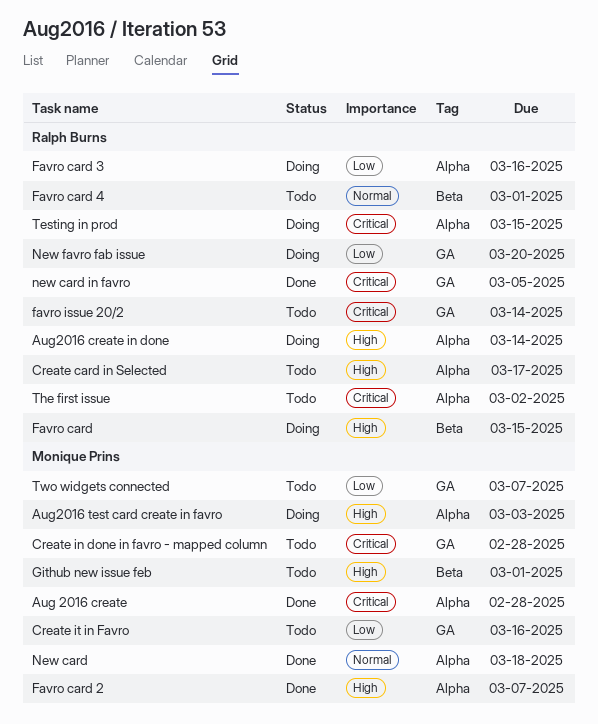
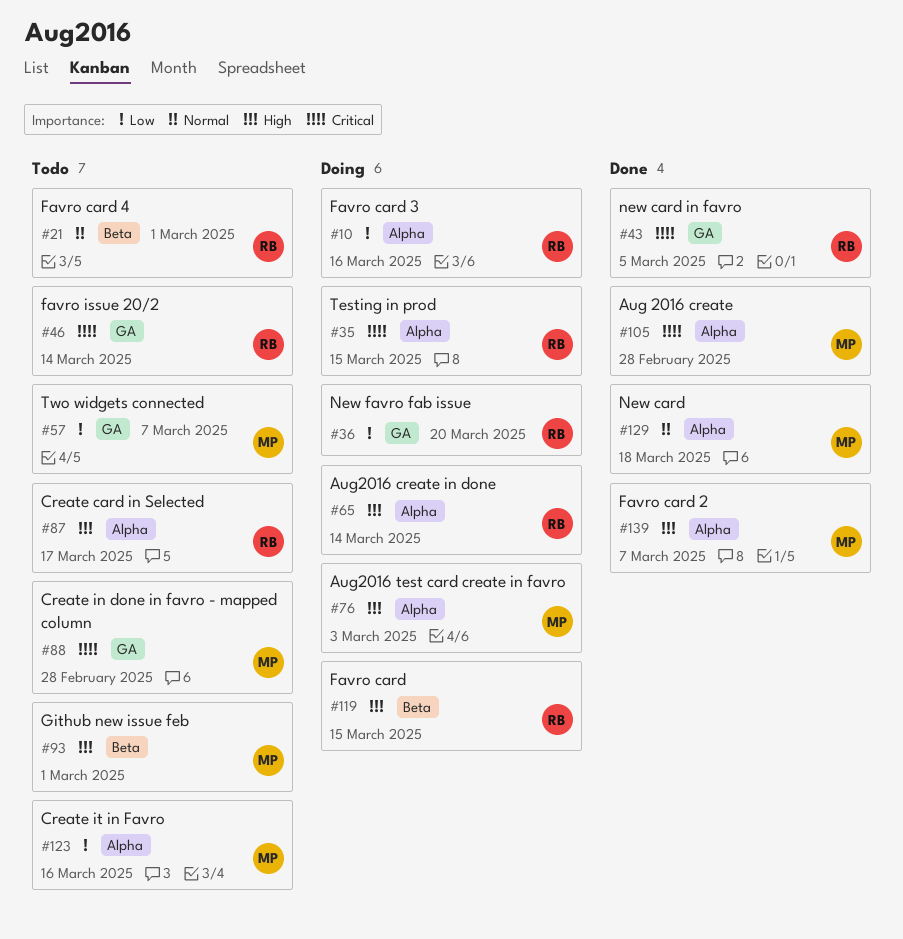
Create it in Favro, label: GA -> Alpha
The first issue: present -> none

